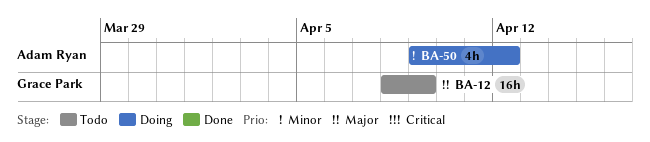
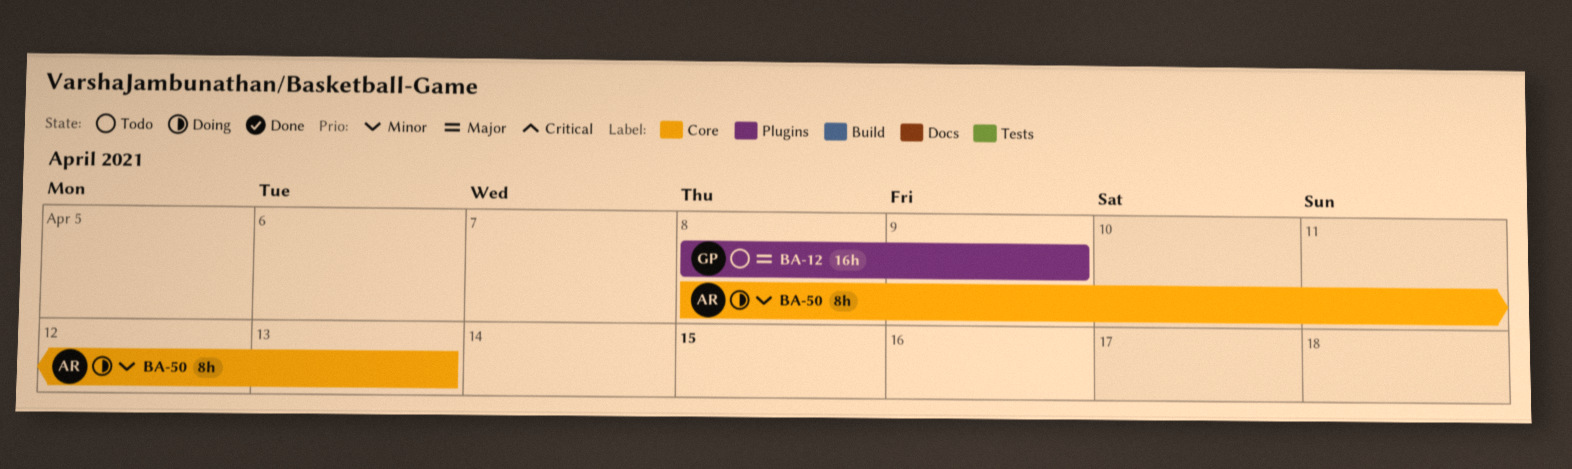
BA-50, estimate: 4h -> 8h
BA-50, start: Apr 9 -> Apr 8
BA-50, due: Apr 12 -> Apr 13

